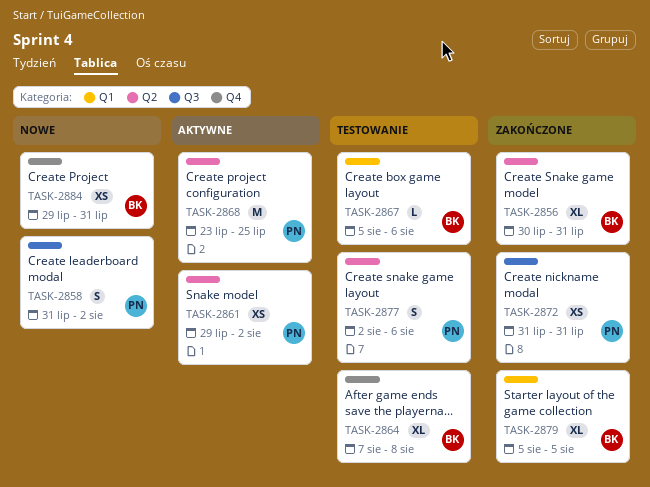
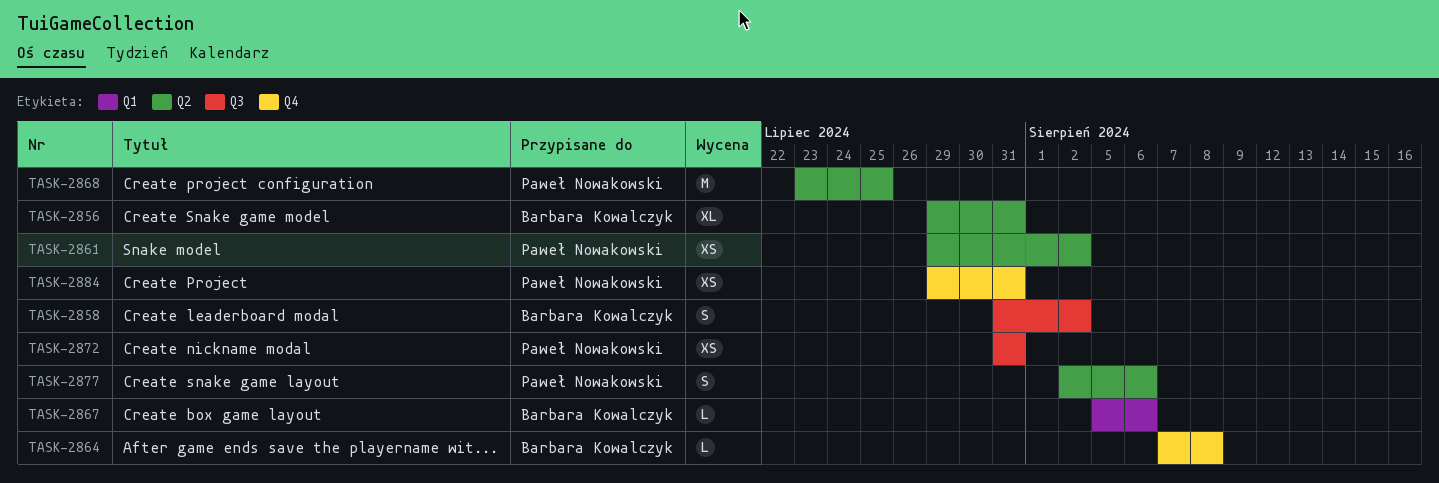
TASK-2856, start: Jul 30 -> Jul 29
TASK-2858, owner: Paweł Nowakowski -> Barbara Kowalczyk
TASK-2864, estimate: XL -> L
TASK-2879: present -> none
TASK-2884, owner: Barbara Kowalczyk -> Paweł Nowakowski

